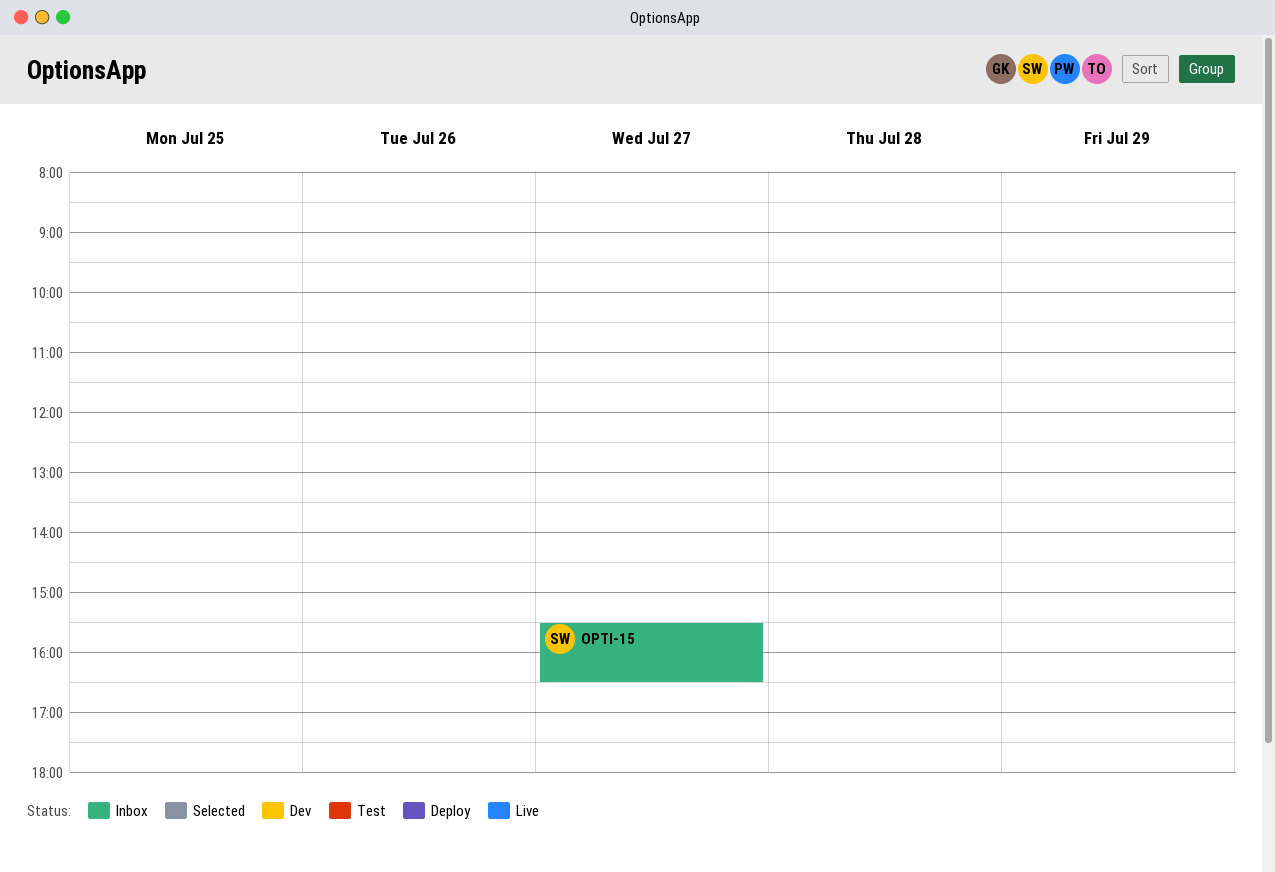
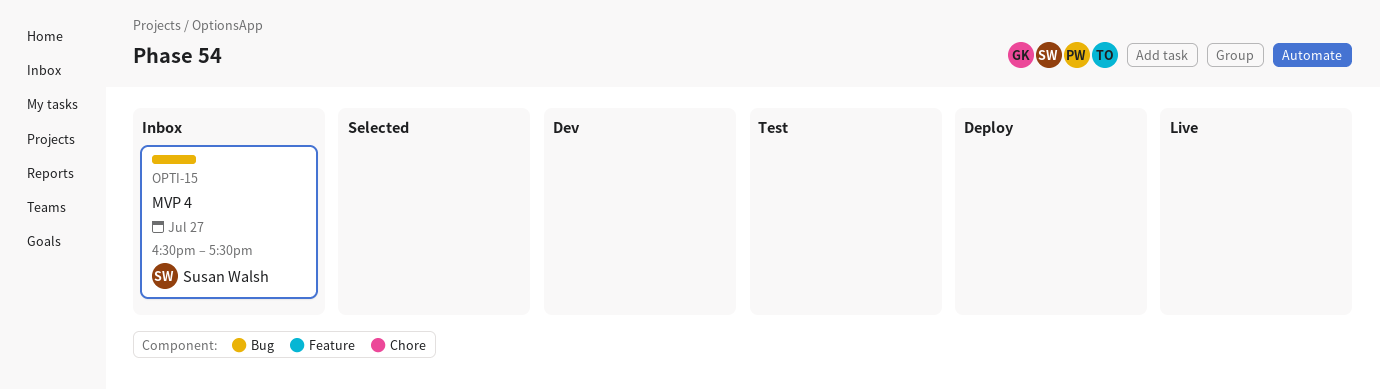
OPTI-15, begins: 15:30 -> 16:30
OPTI-15, ends: 16:30 -> 17:30

